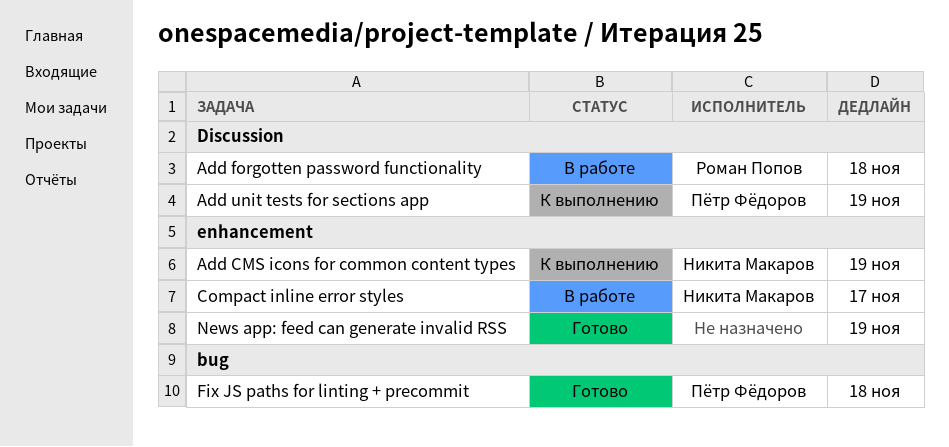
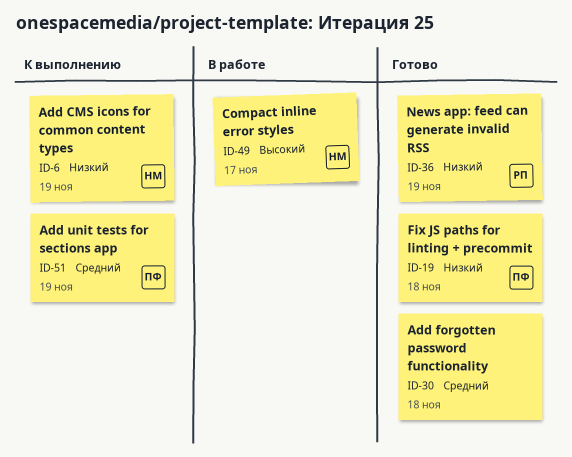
Add forgotten password functionality, status: В работе -> Готово
Add forgotten password functionality, owner: Роман Попов -> none
News app: feed can generate invalid RSS, owner: none -> Роман Попов

